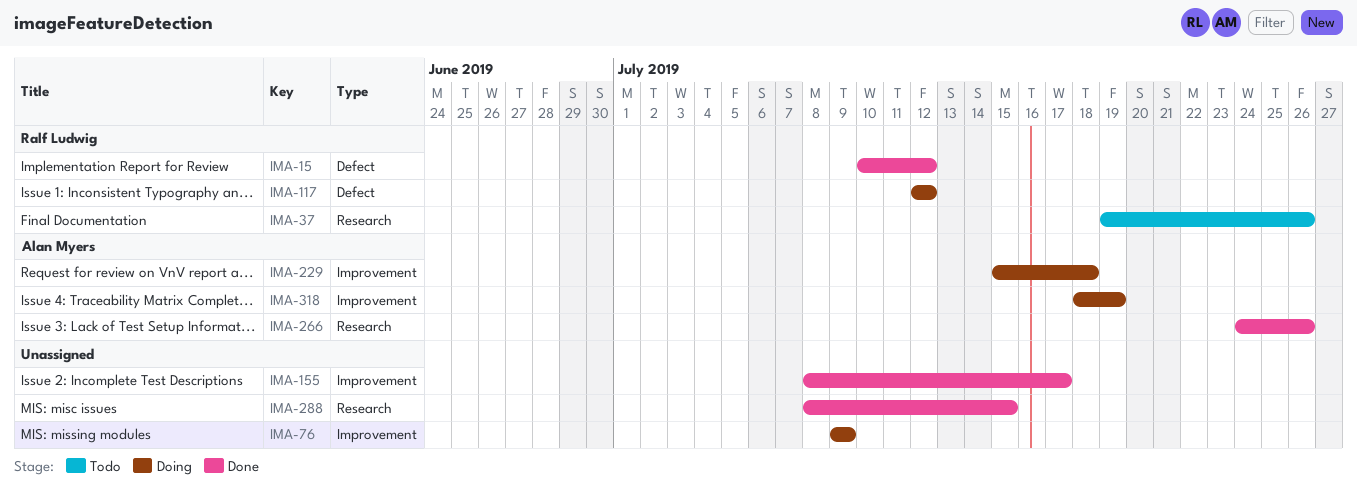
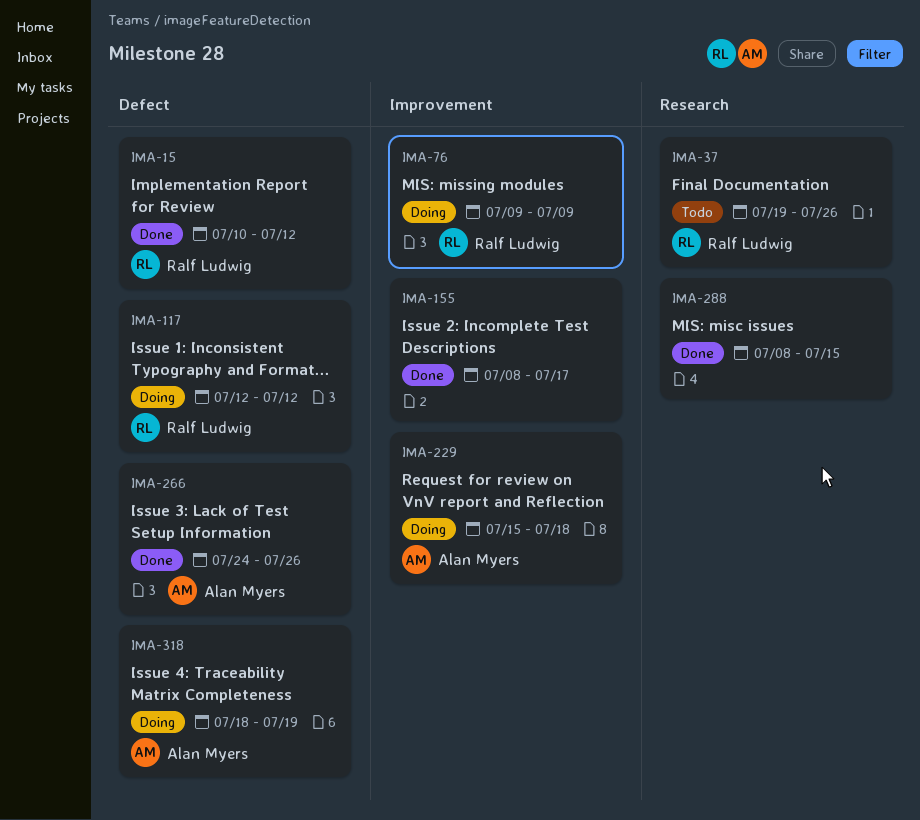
IMA-76, owner: none -> Ralf Ludwig
IMA-266, label: Research -> Defect
IMA-318, label: Improvement -> Defect

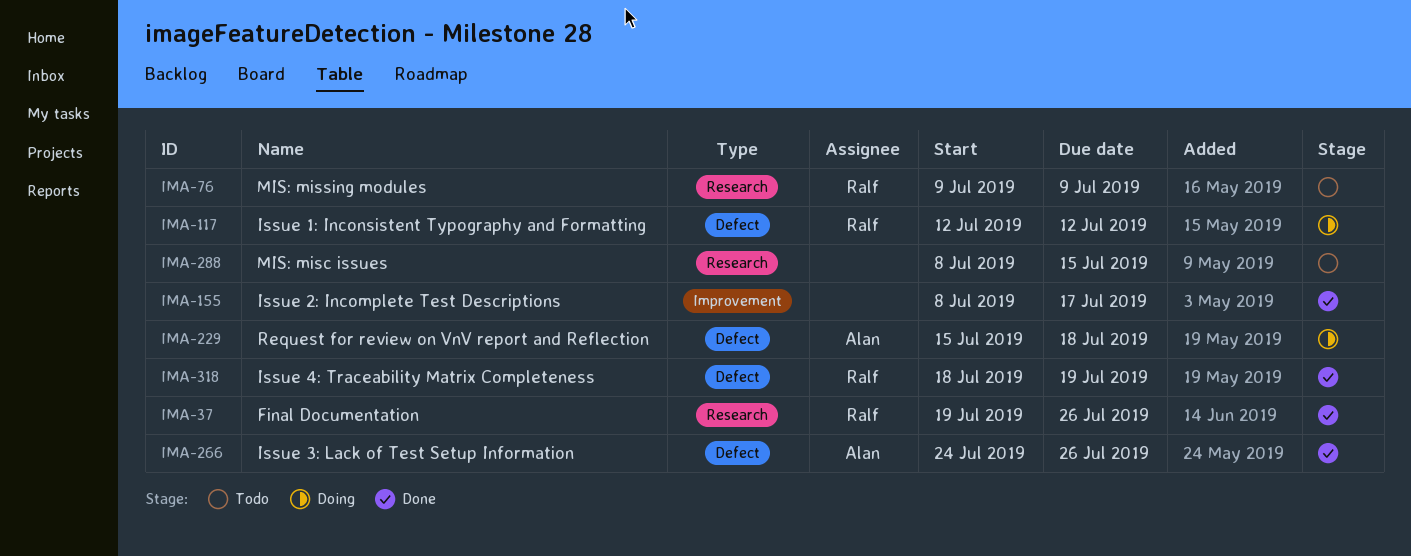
IMA-15: present -> none
IMA-37, status: Todo -> Done
IMA-76, status: Doing -> Todo
IMA-76, label: Improvement -> Research
IMA-229, label: Improvement -> Defect
IMA-288, status: Done -> Todo
IMA-318, status: Doing -> Done
IMA-318, owner: Alan Myers -> Ralf Ludwig

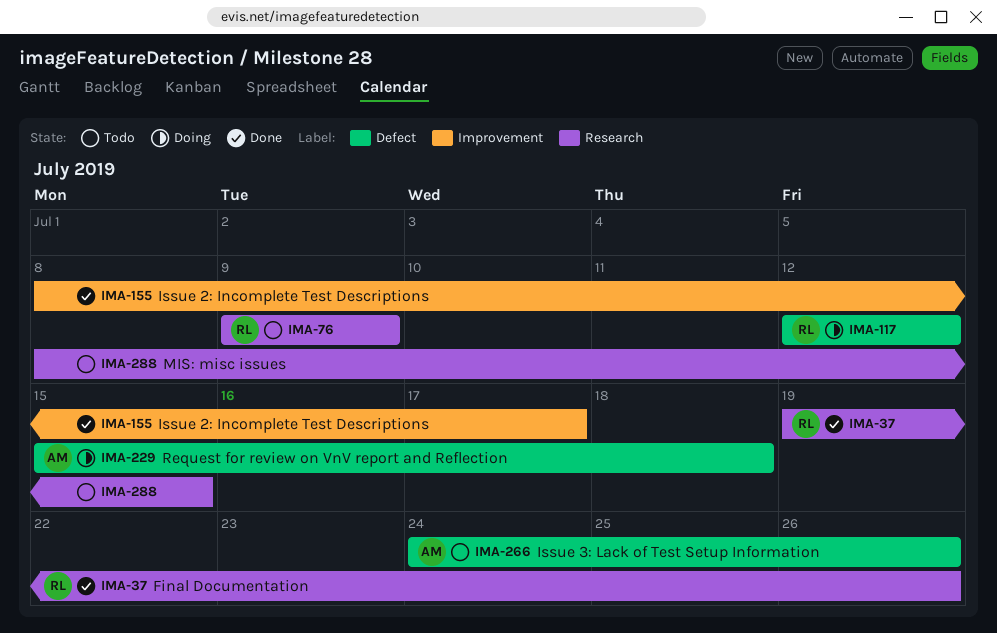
IMA-266, status: Done -> Todo
IMA-318: present -> none

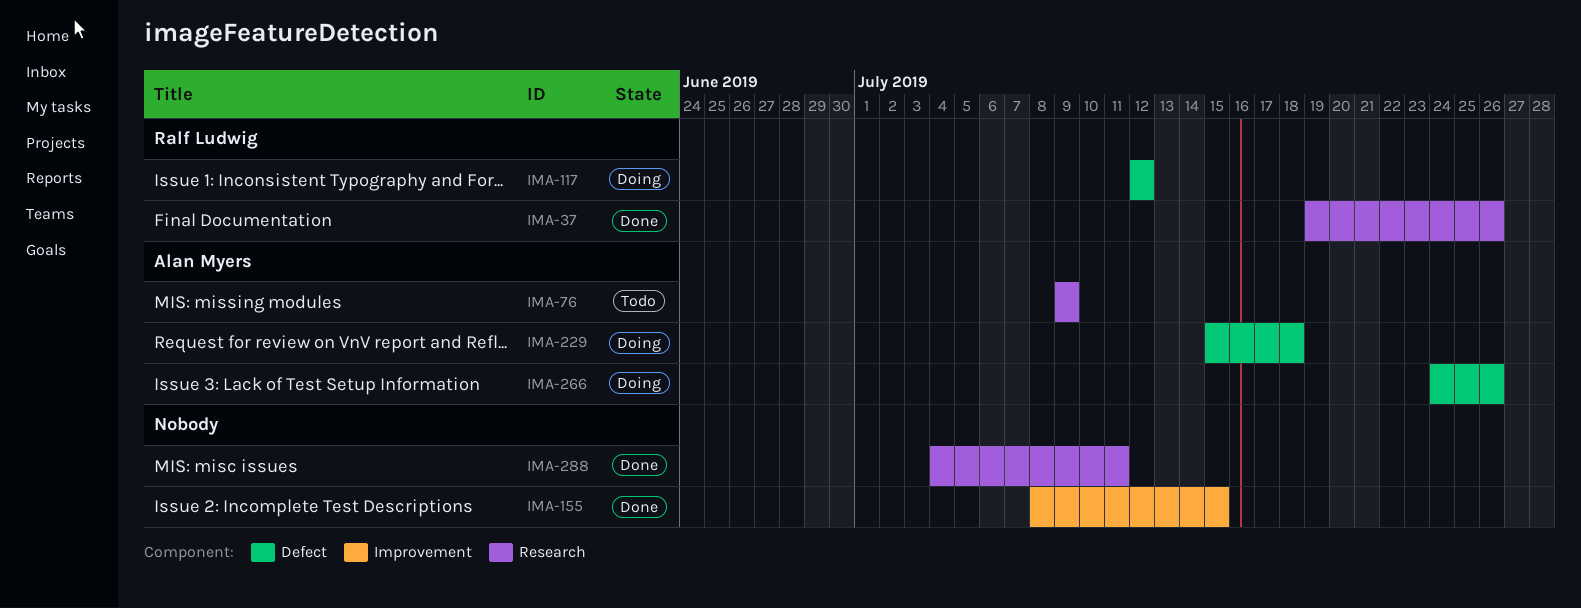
IMA-76, owner: Ralf Ludwig -> Alan Myers
IMA-155, due: Jul 17 -> Jul 15
IMA-266, status: Todo -> Doing
IMA-288, status: Todo -> Done
IMA-288, start: Jul 8 -> Jul 4
IMA-288, due: Jul 15 -> Jul 11

